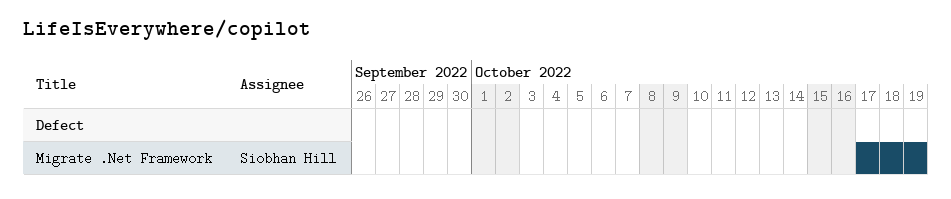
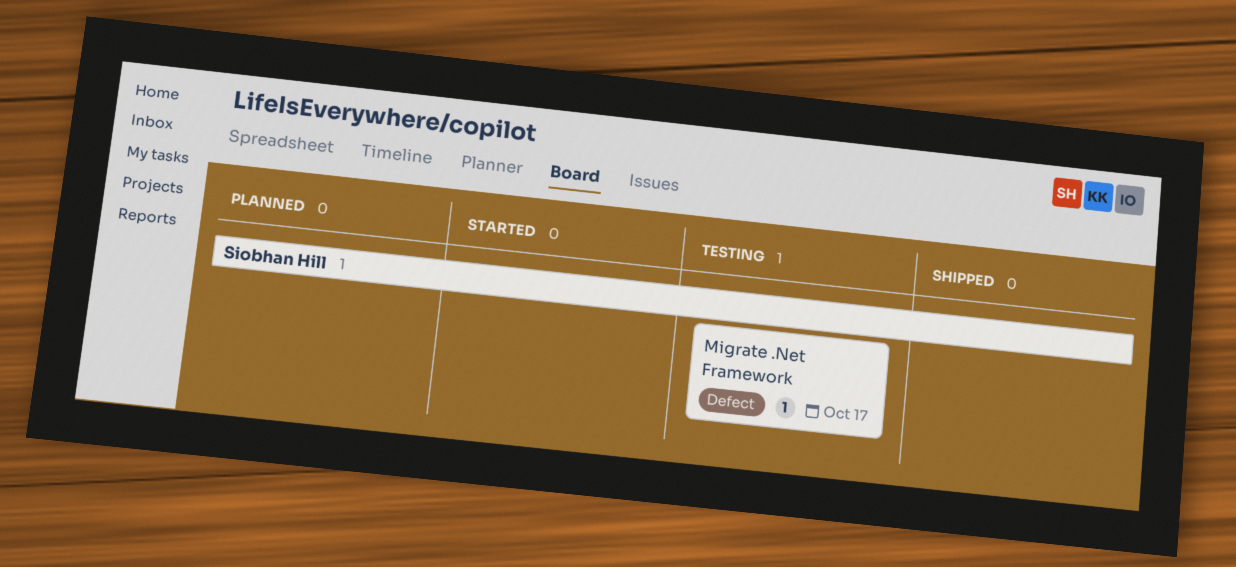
Migrate .Net Framework, due: Oct 19 -> Oct 17

